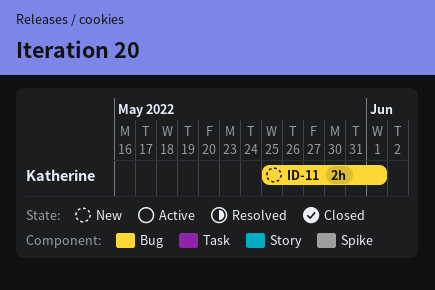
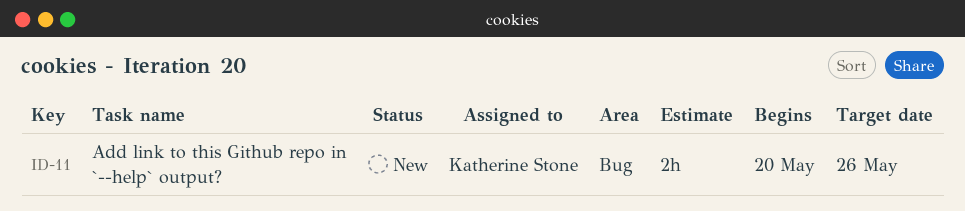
ID-11, start: May 25 -> May 20
ID-11, due: Jun 1 -> May 26

